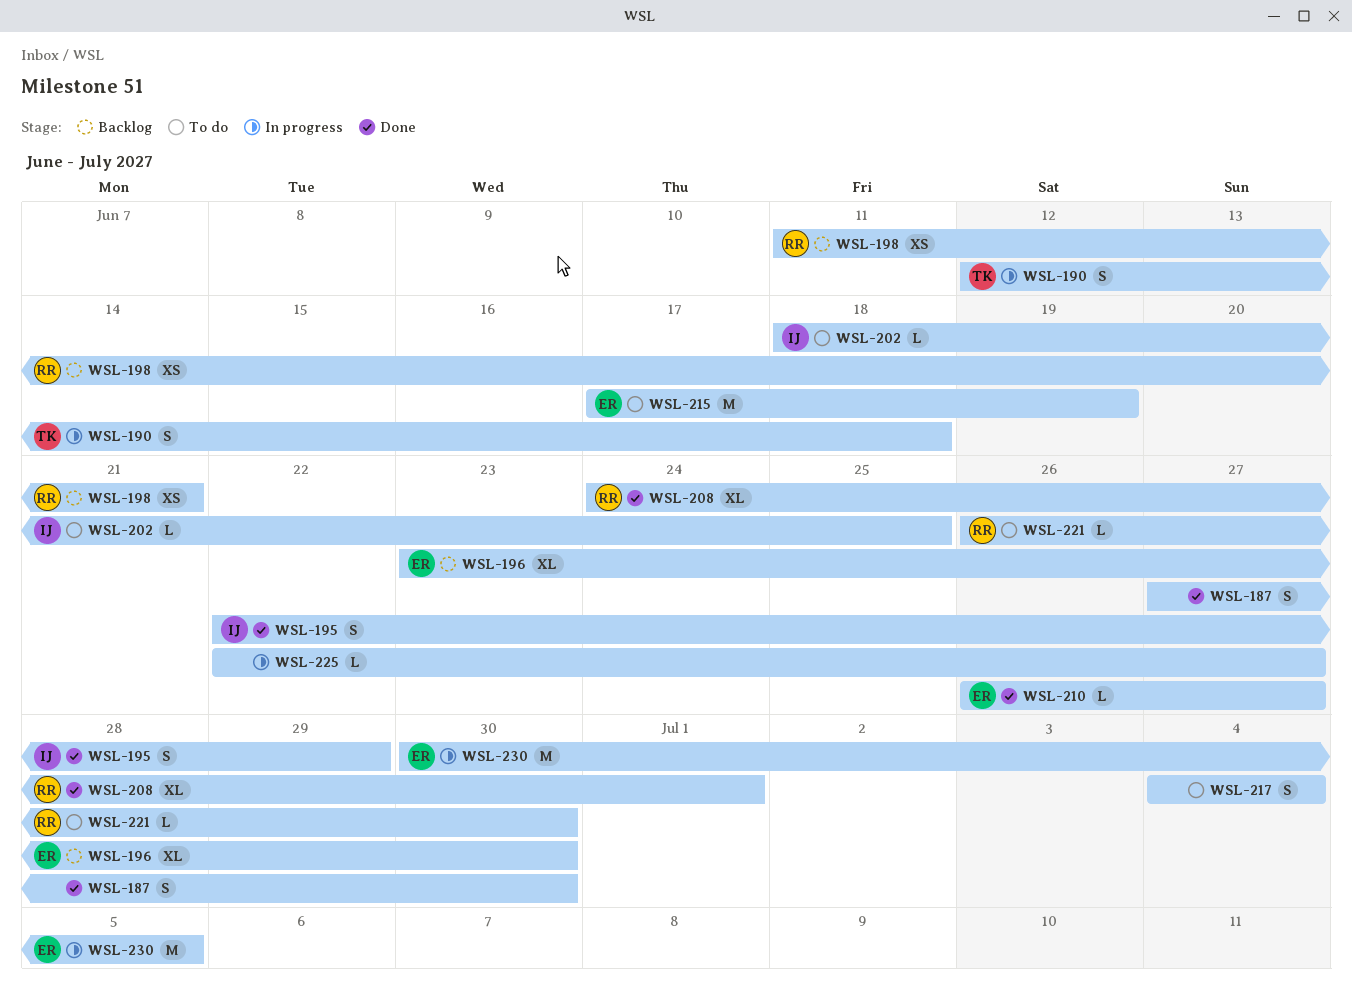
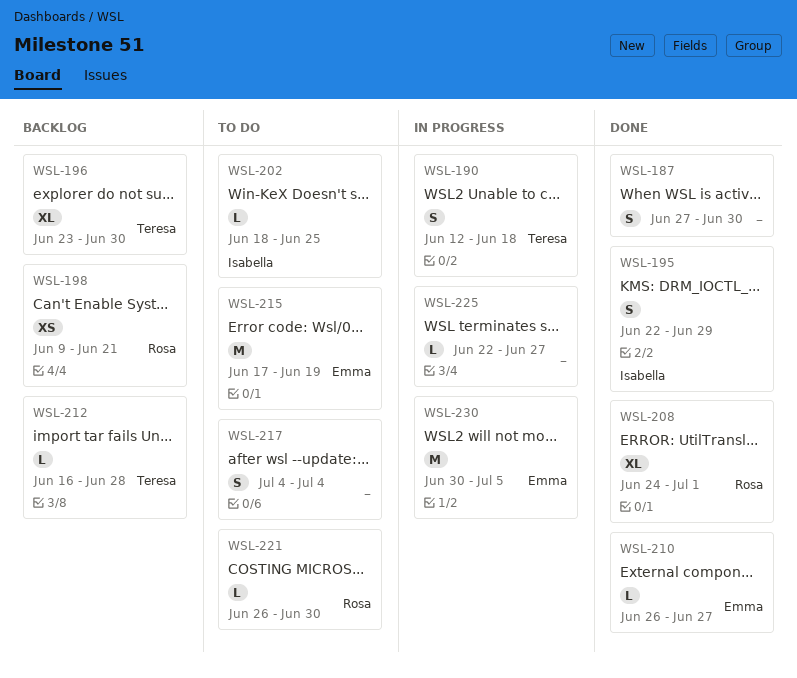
WSL-196, owner: Emma -> Teresa
WSL-198, start: Jun 11 -> Jun 9
WSL-212: none -> present

